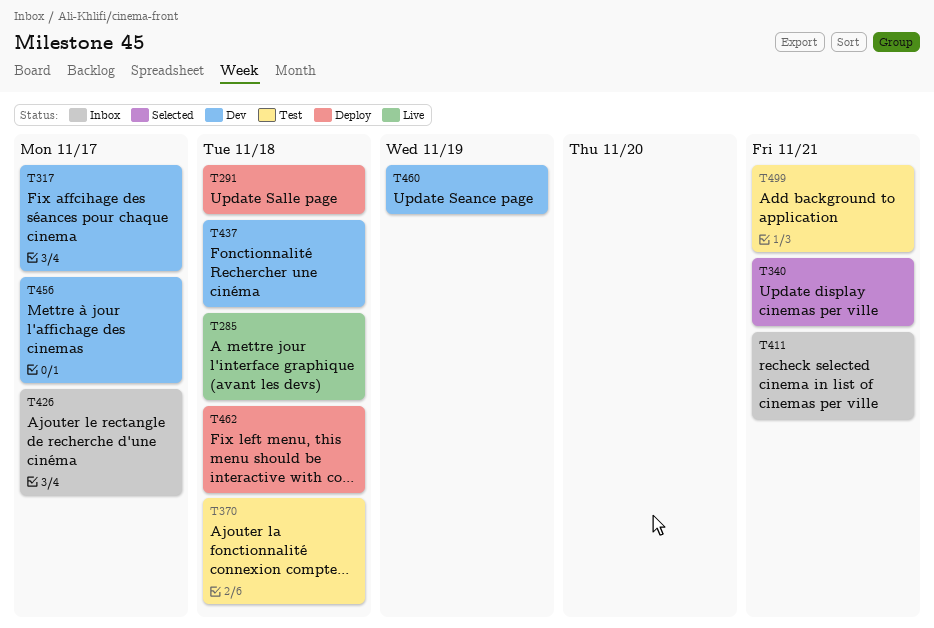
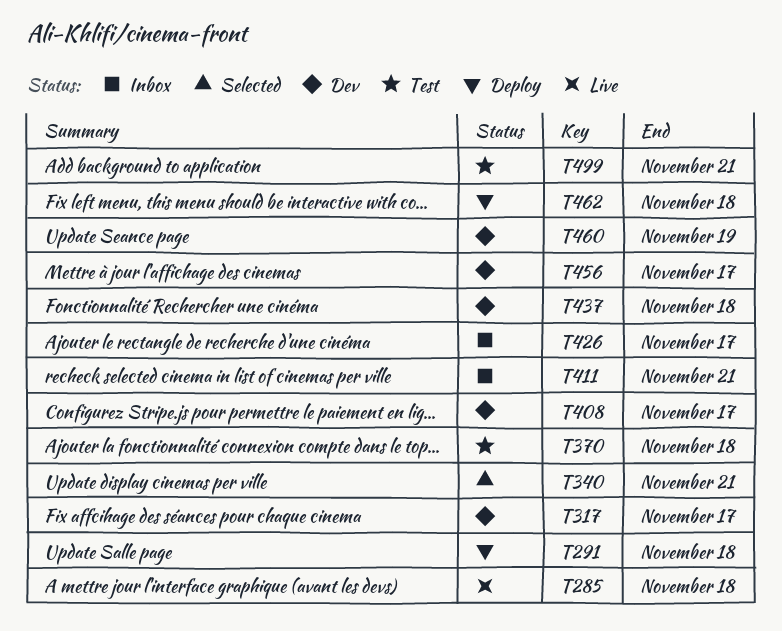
T408: none -> present

